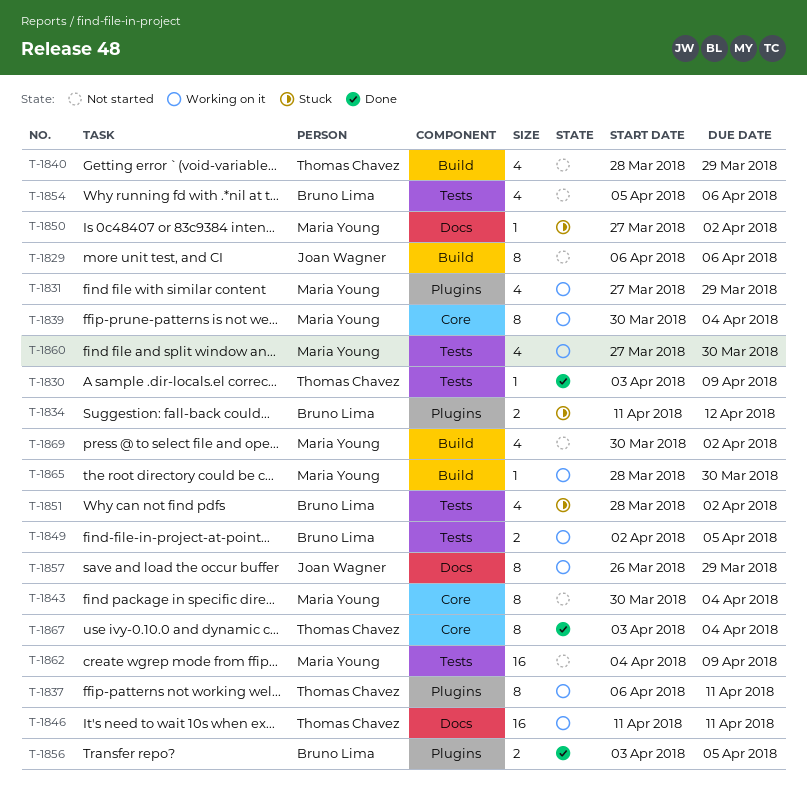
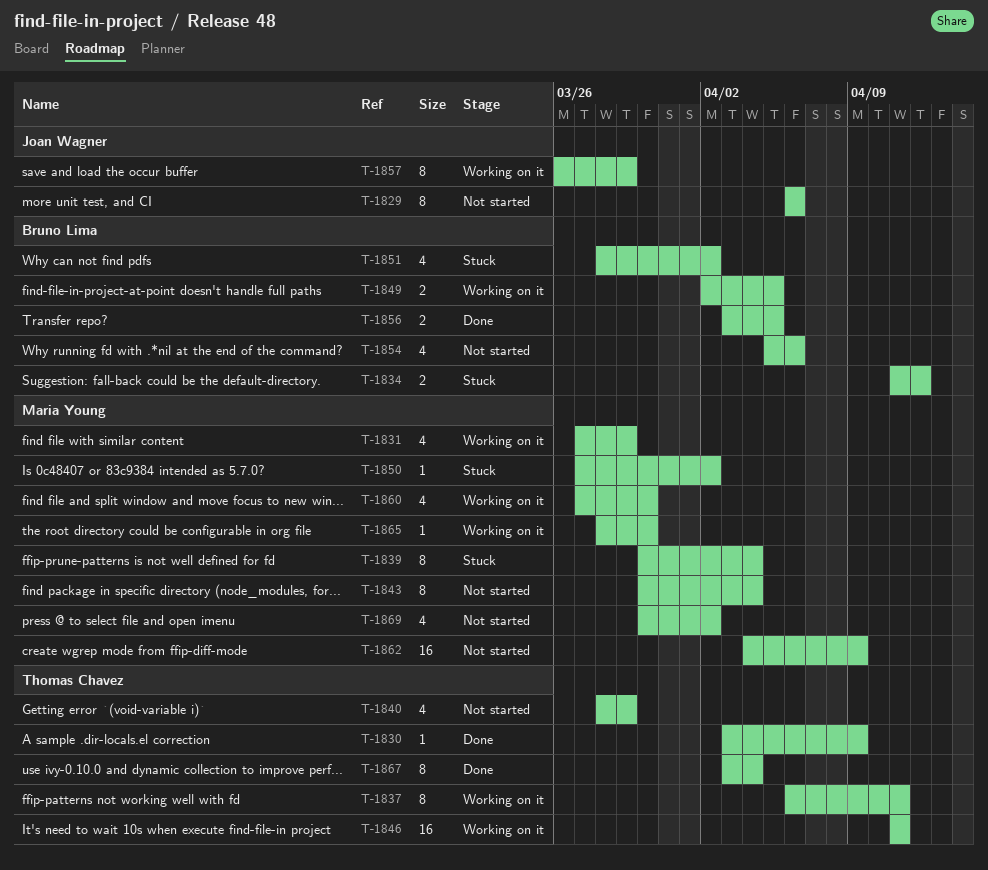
T-1839, status: Working on it -> Stuck

